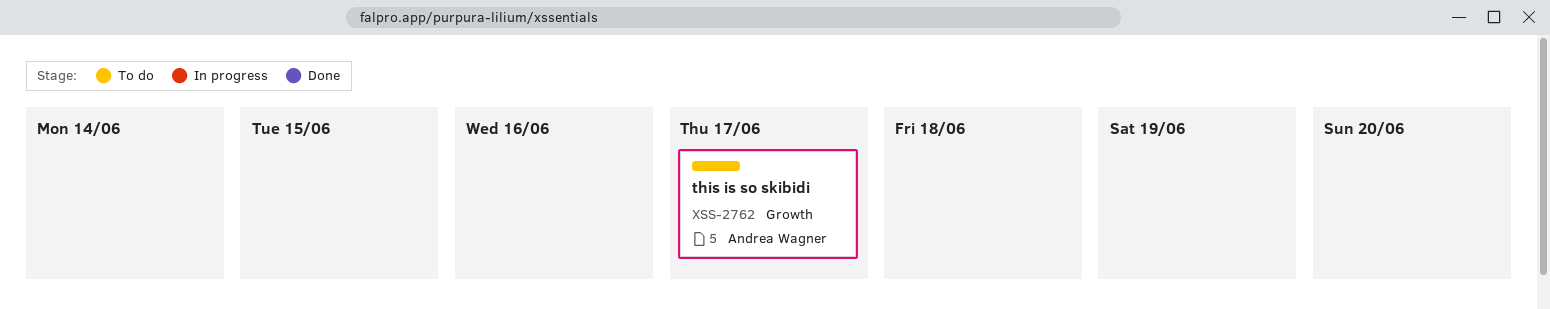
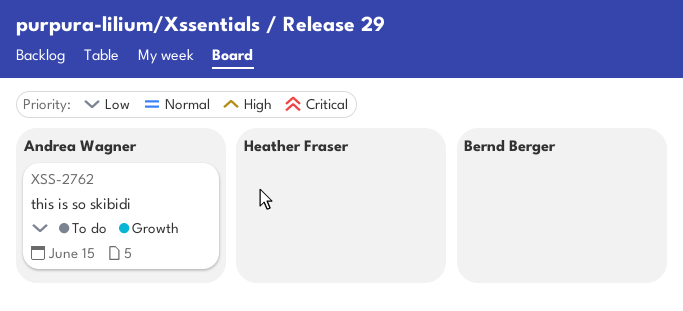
XSS-2762, due: Jun 17 -> Jun 15

